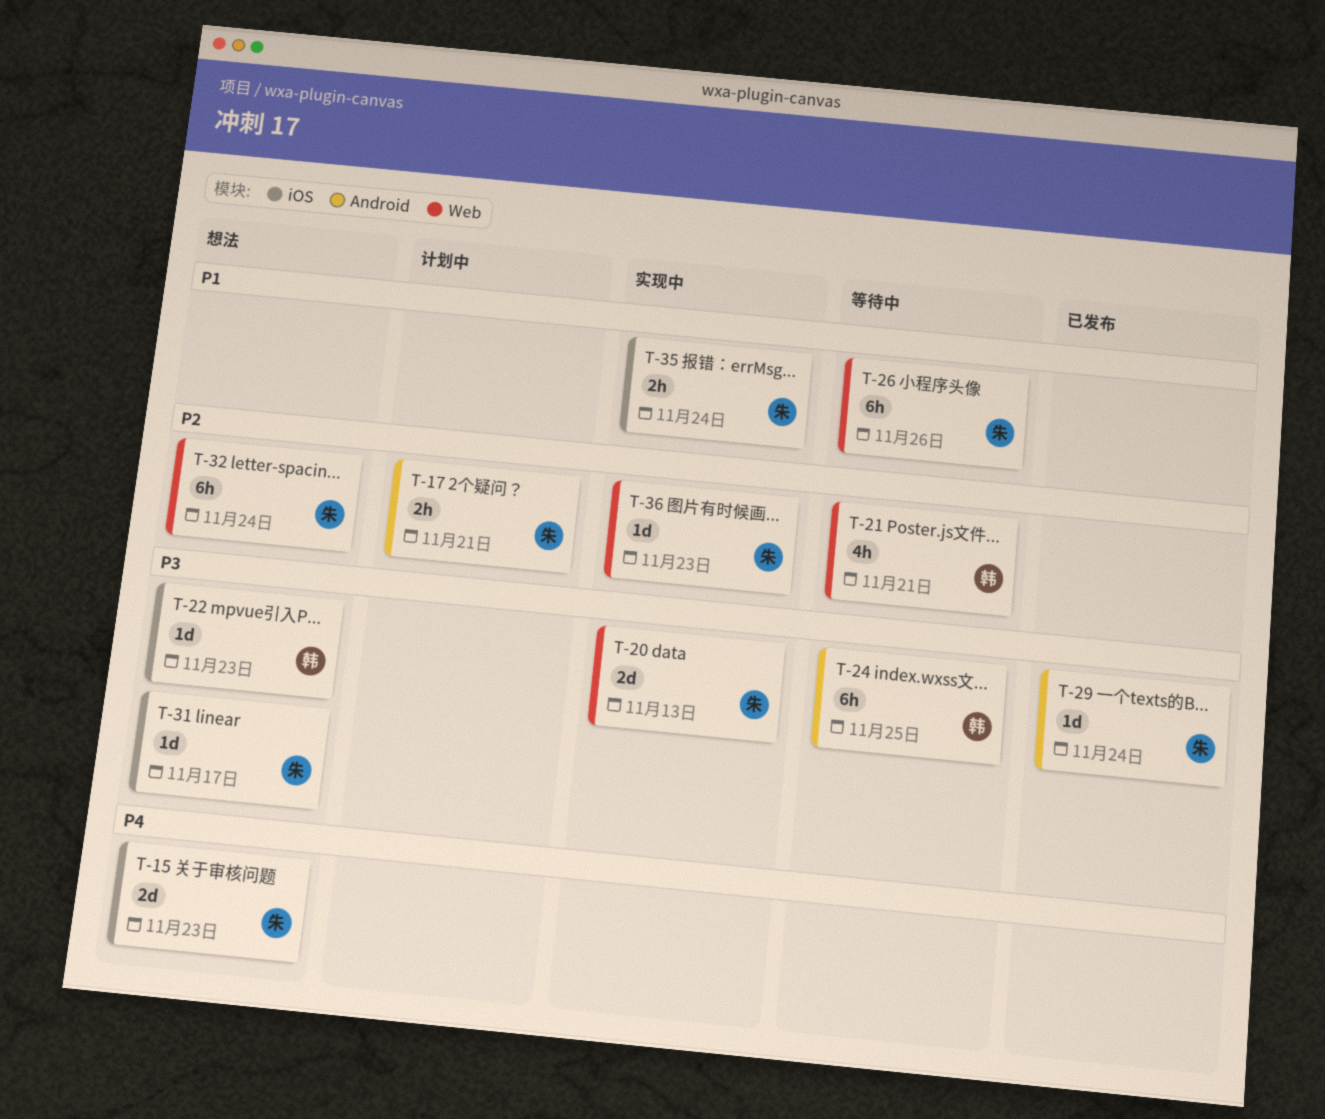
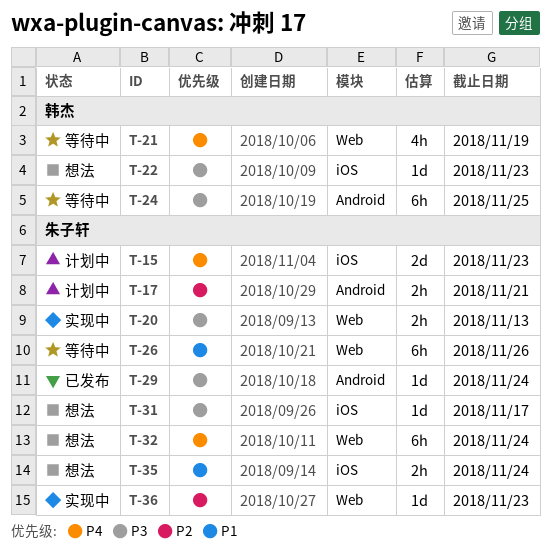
T-15, status: 想法 -> 计划中
T-20, estimate: 2d -> 2h
T-21, priority: P2 -> P4
T-21, due: Nov 21 -> Nov 19
T-32, priority: P2 -> P4
T-35, status: 实现中 -> 想法

